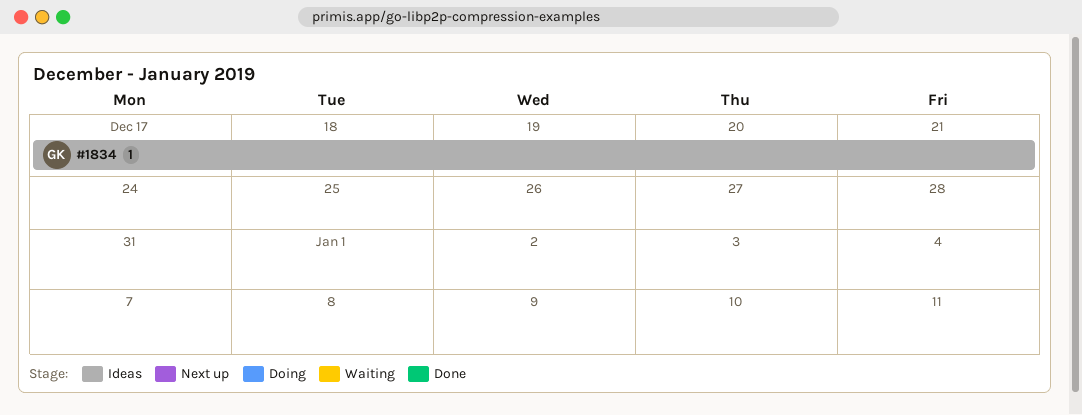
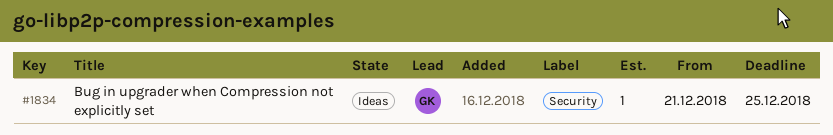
#1834, start: Dec 17 -> Dec 21
#1834, due: Dec 21 -> Dec 25

